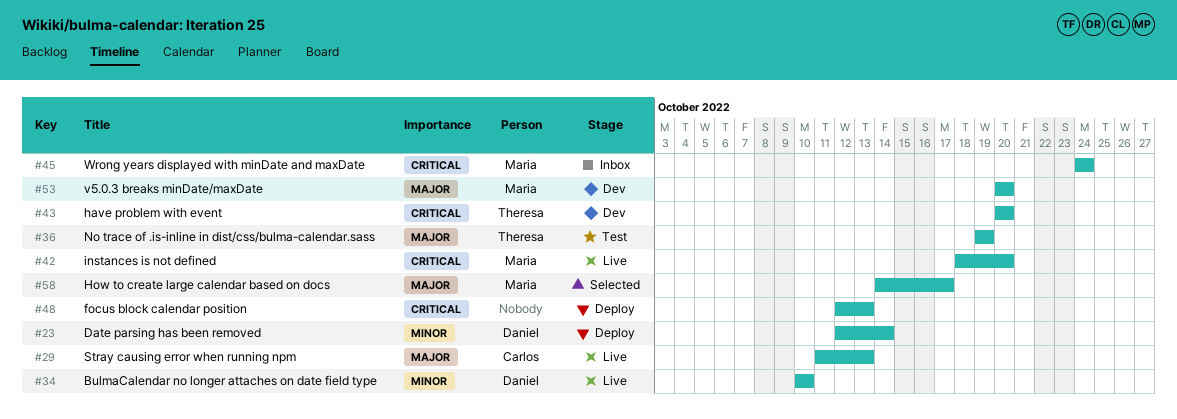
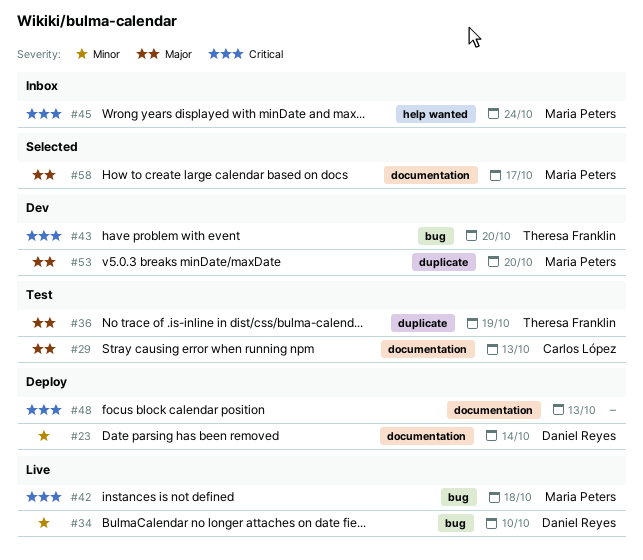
#29, status: Live -> Test
#42, due: Oct 20 -> Oct 18

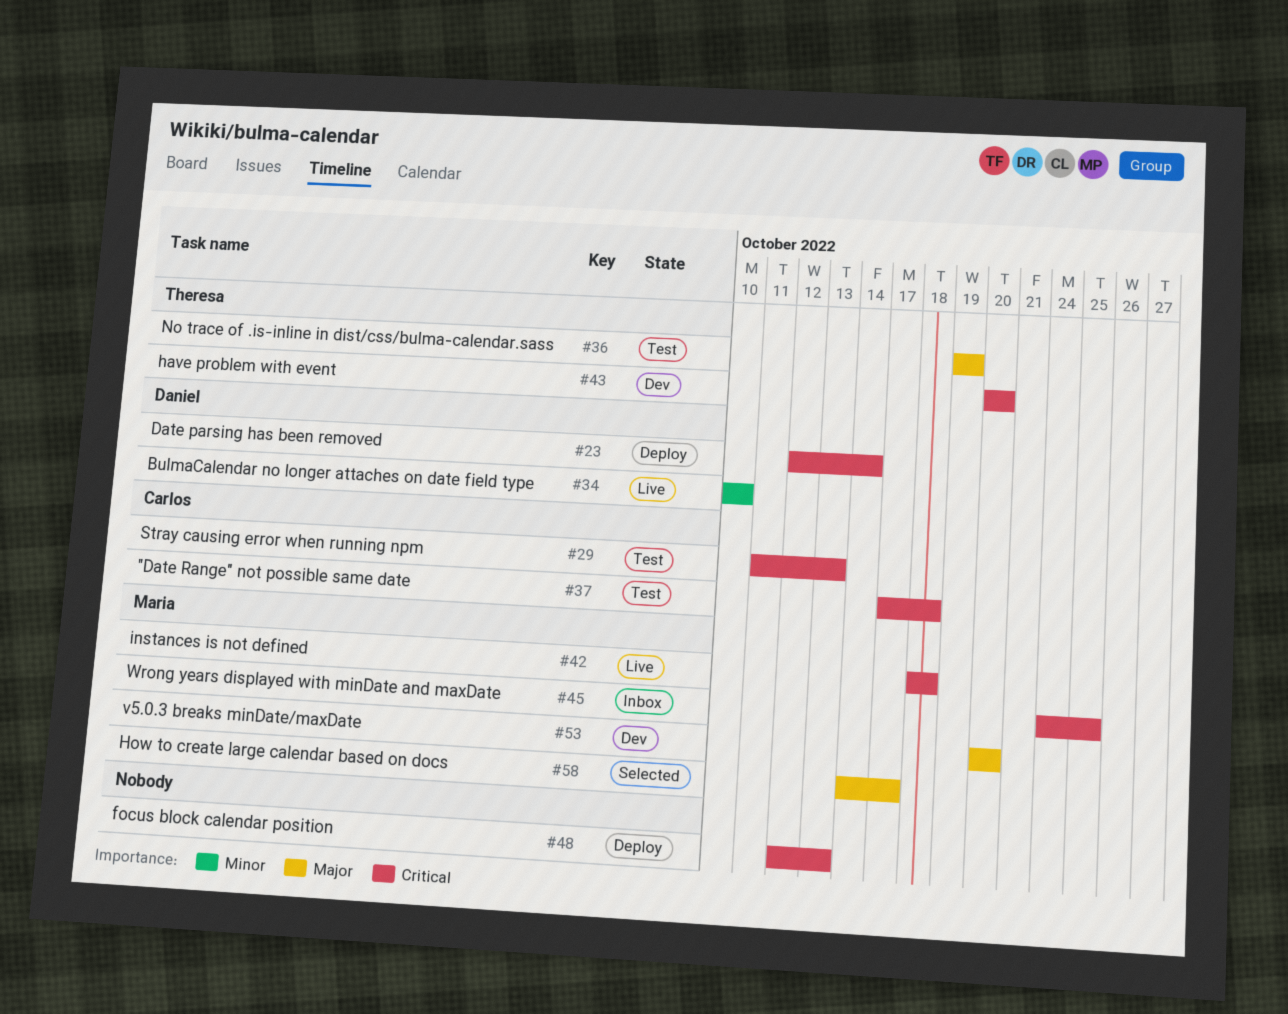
#23, priority: Minor -> Critical
#29, priority: Major -> Critical
#37: none -> present
#45, due: Oct 24 -> Oct 25

